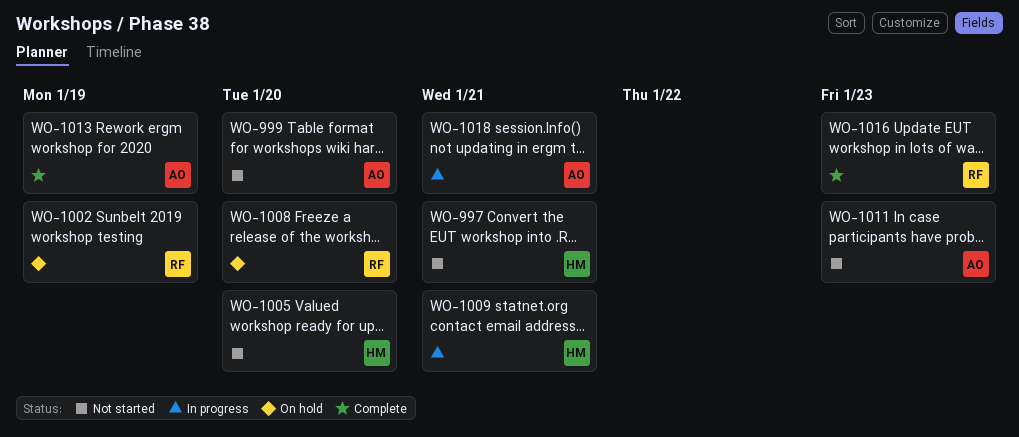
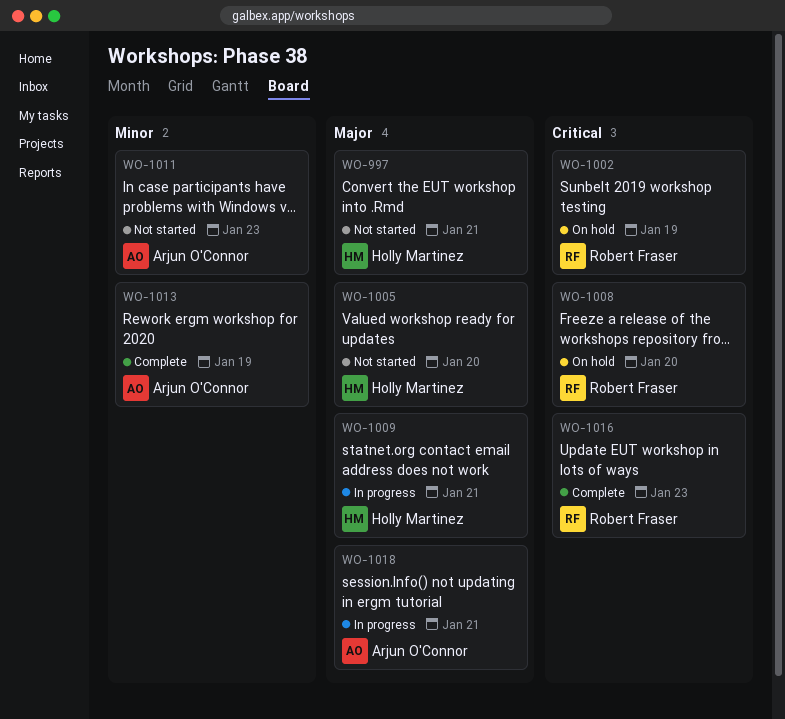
WO-999: present -> none

